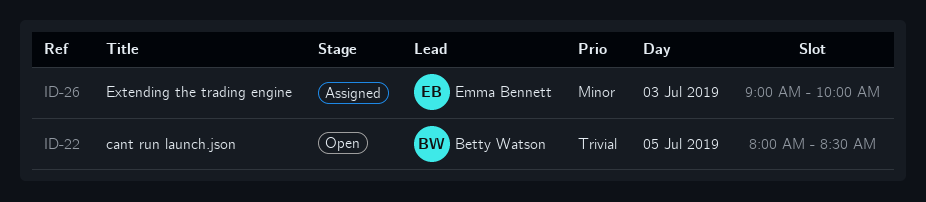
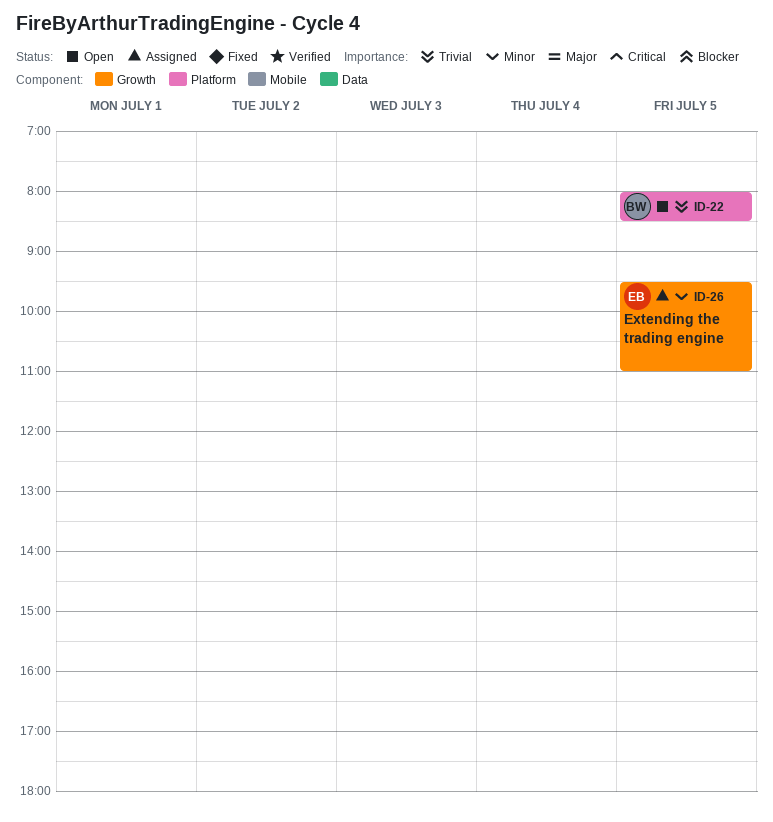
ID-26, day: Jul 3 -> Jul 5
ID-26, begins: 09:00 -> 09:30
ID-26, ends: 10:00 -> 11:00

